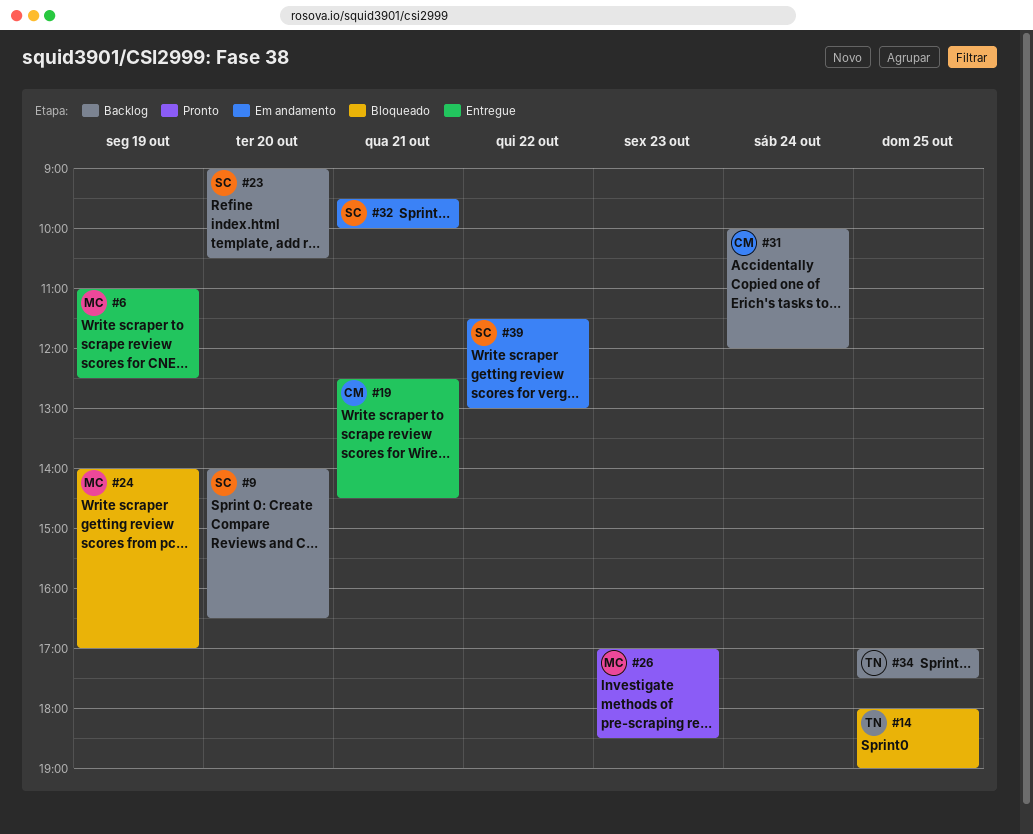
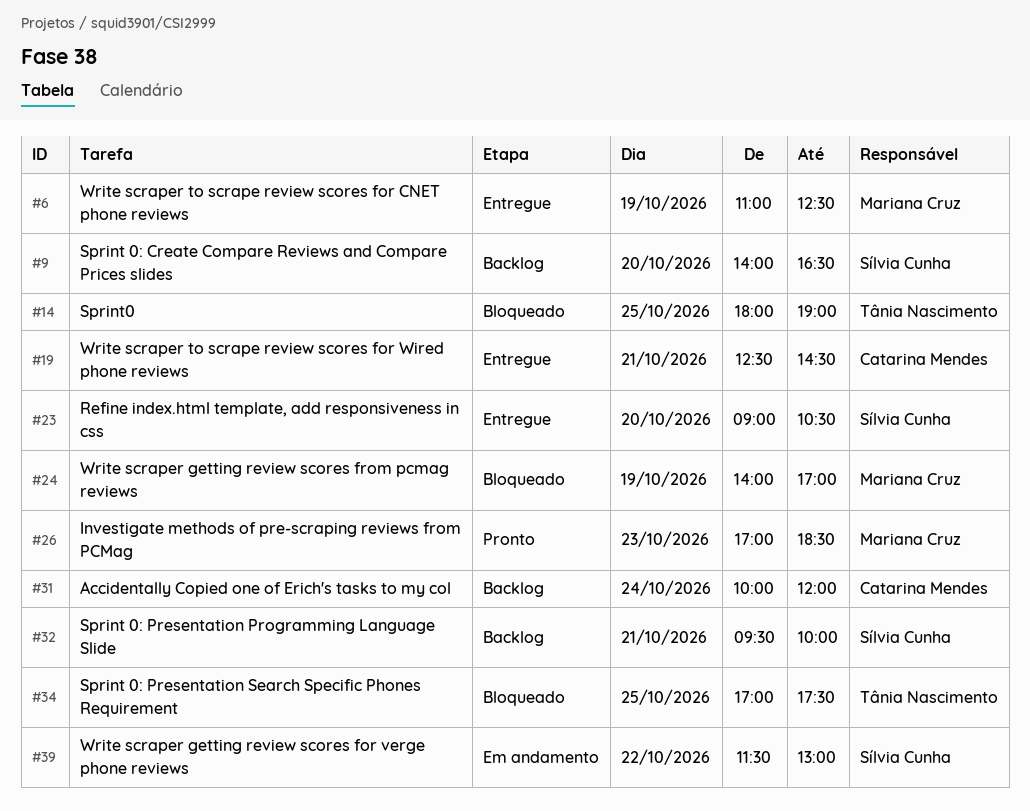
#23, status: Backlog -> Entregue
#32, status: Em andamento -> Backlog
#34, status: Backlog -> Bloqueado

